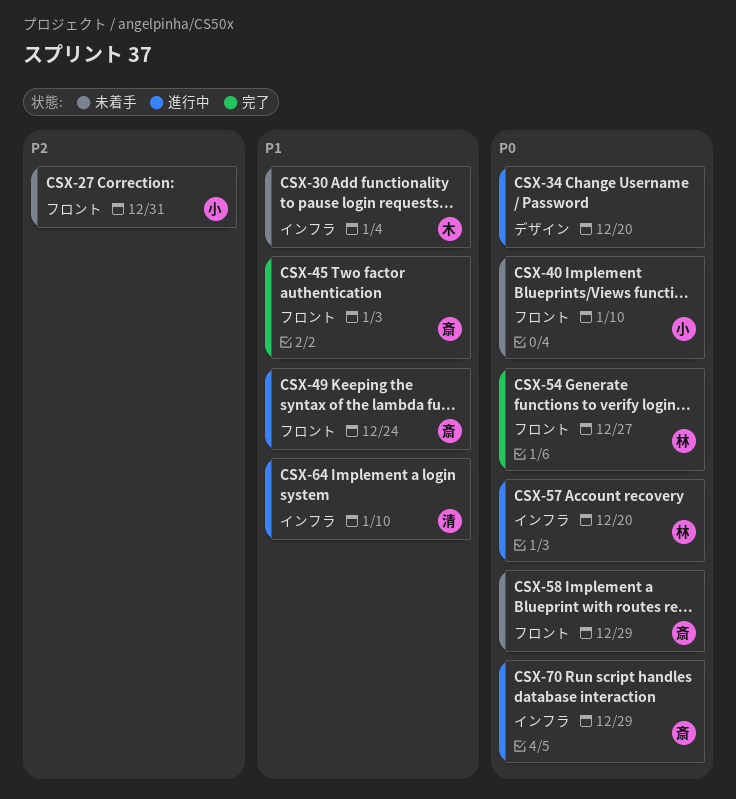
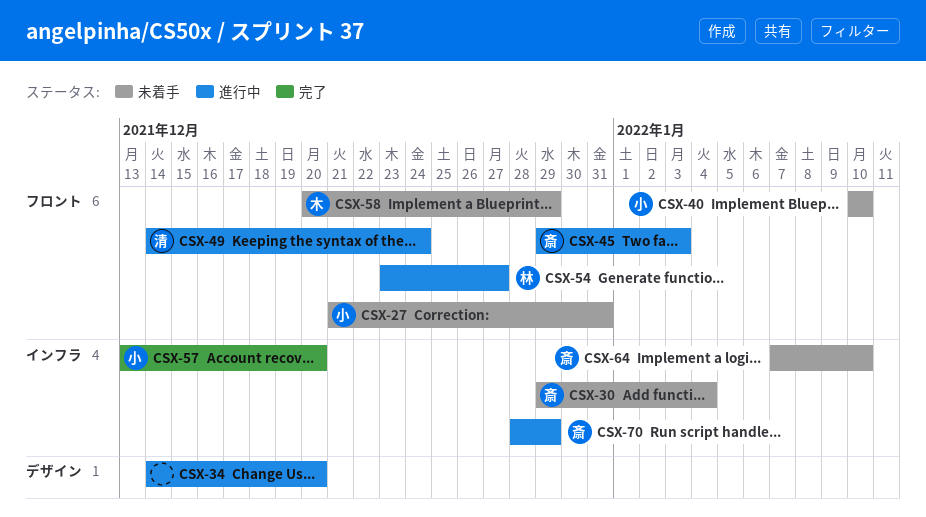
CSX-30, owner: 木 -> 斎
CSX-45, status: 完了 -> 進行中
CSX-49, owner: 斎 -> 清
CSX-54, status: 完了 -> 進行中
CSX-57, status: 進行中 -> 完了
CSX-57, owner: 林 -> 小
CSX-58, owner: 斎 -> 木
CSX-64, status: 進行中 -> 未着手
CSX-64, owner: 清 -> 斎

